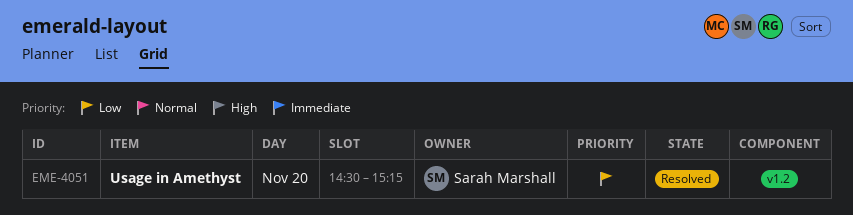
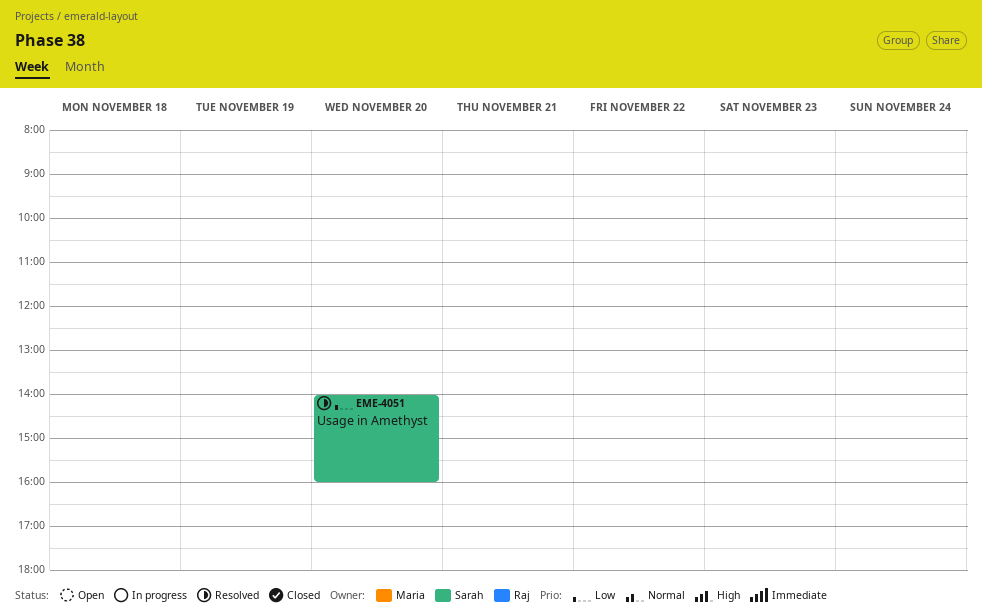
EME-4051, begins: 14:30 -> 14:00
EME-4051, ends: 15:15 -> 16:00

